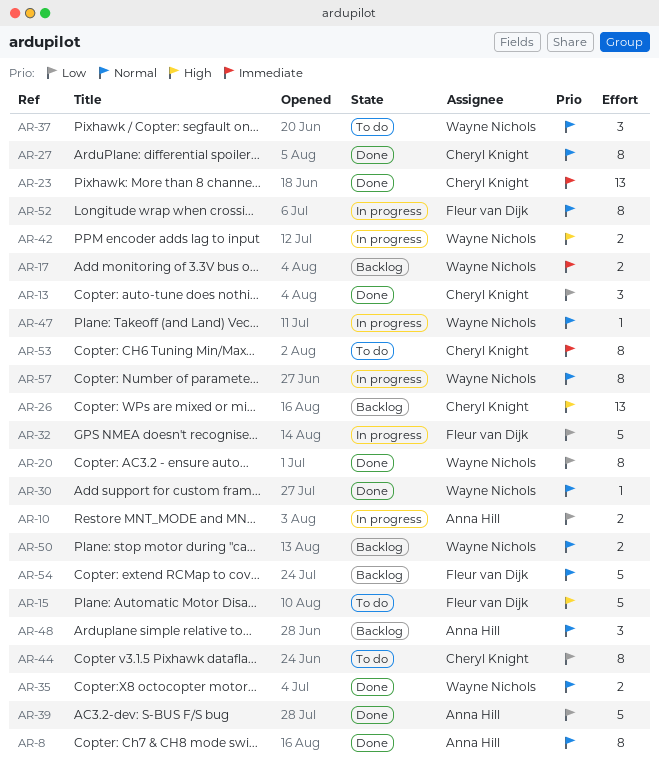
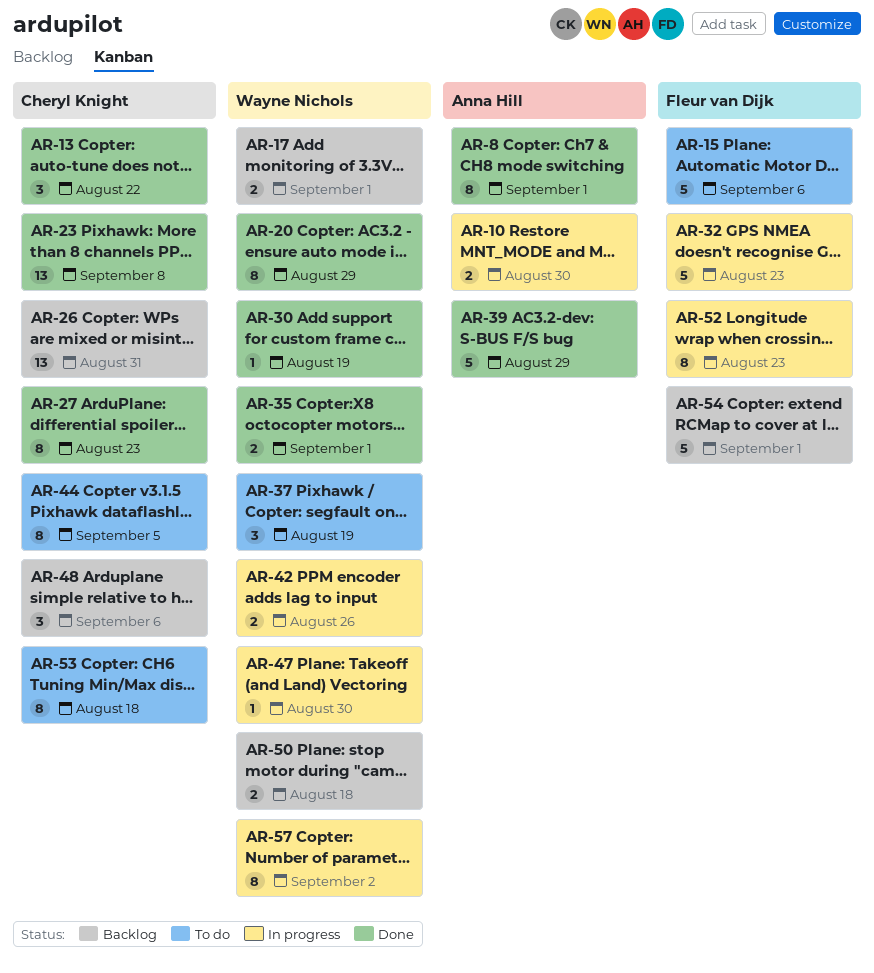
AR-48, owner: Anna Hill -> Cheryl Knight

